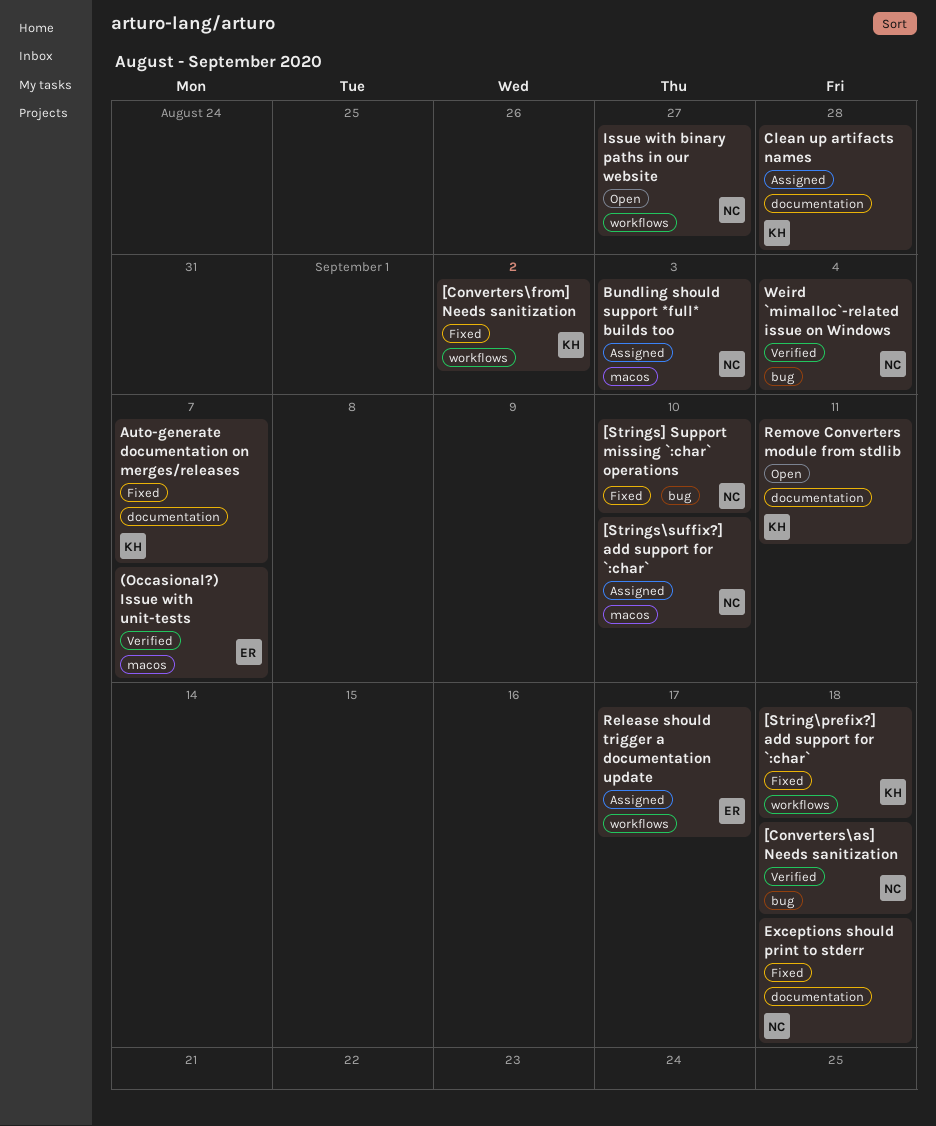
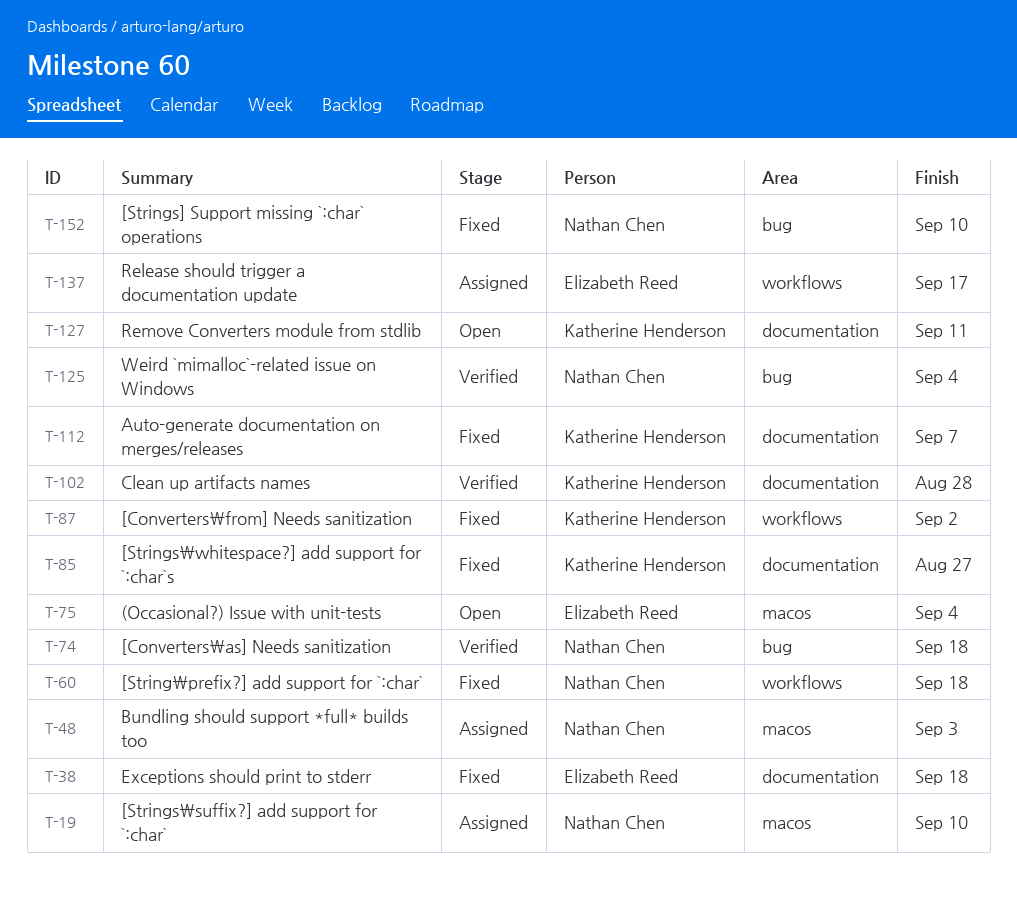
(Occasional?) Issue with unit-tests, status: Verified -> Open
(Occasional?) Issue with unit-tests, due: Sep 7 -> Sep 4
[String\prefix?] add support for `:char`, owner: Katherine Henderson -> Nathan Chen
[Strings\whitespace?] add support for `:char`s: none -> present
Clean up artifacts names, status: Assigned -> Verified
Exceptions should print to stderr, owner: Nathan Chen -> Elizabeth Reed
Issue with binary paths in our website: present -> none

